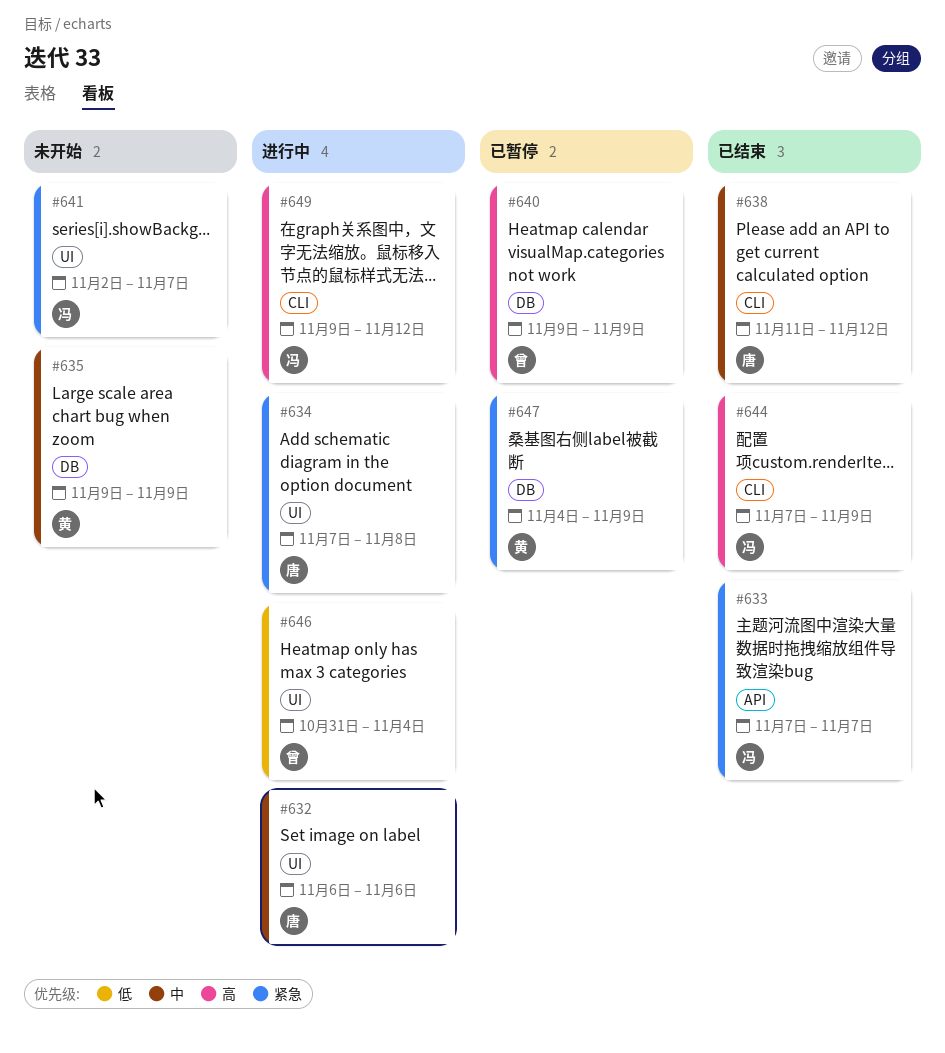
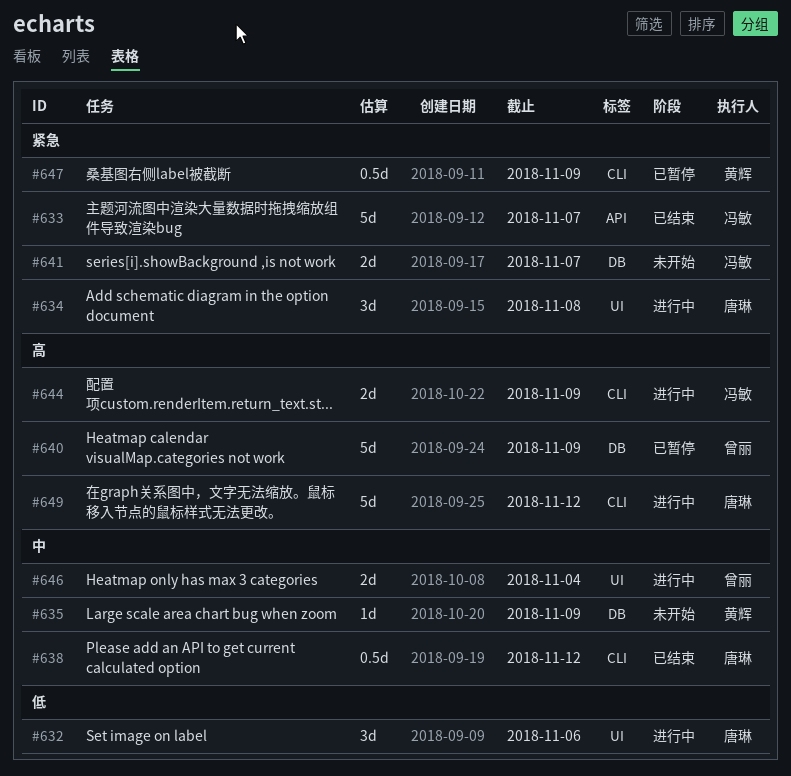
#632, priority: 中 -> 低
#641, label: UI -> DB
#644, status: 已结束 -> 进行中
#646, priority: 低 -> 中
#647, label: DB -> CLI
#649, owner: 冯敏 -> 唐琳

